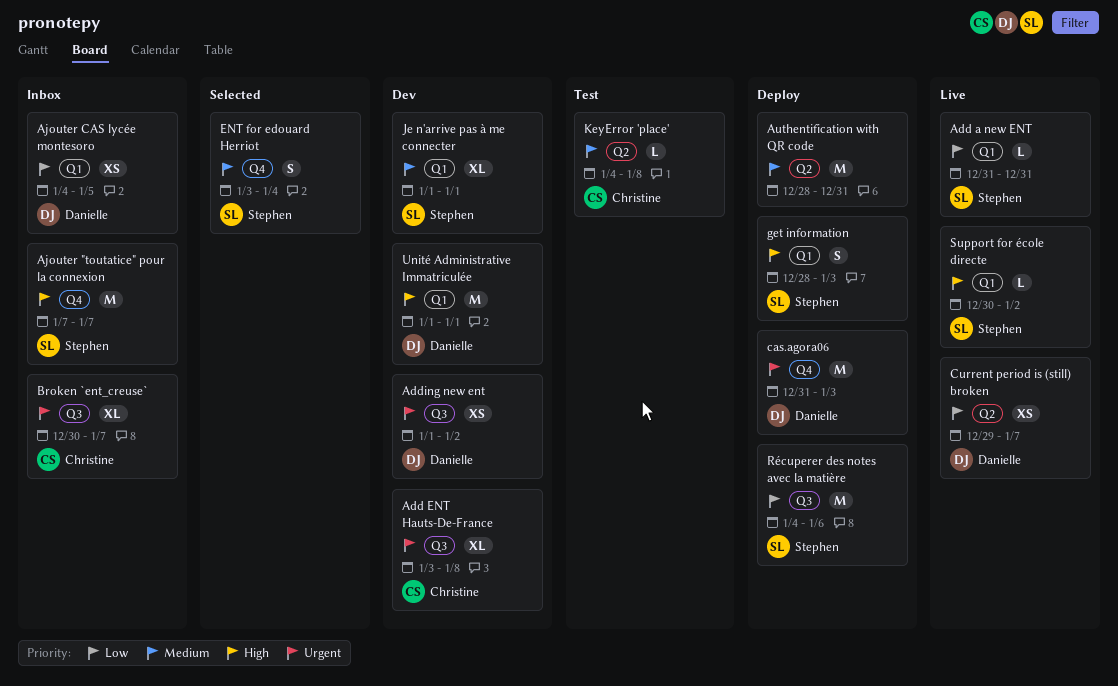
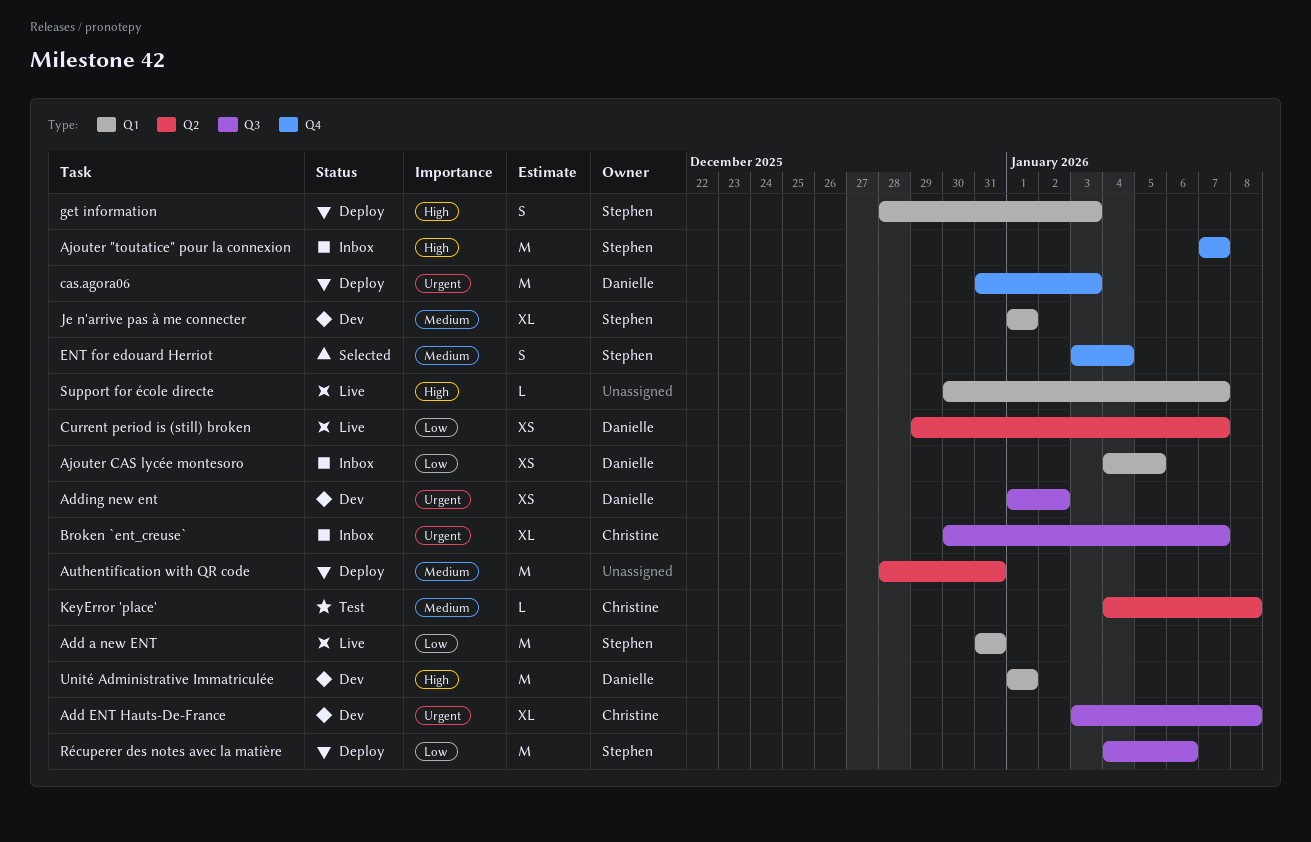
Add a new ENT, estimate: L -> M
Support for école directe, owner: Stephen -> none
Support for école directe, due: Jan 2 -> Jan 7

